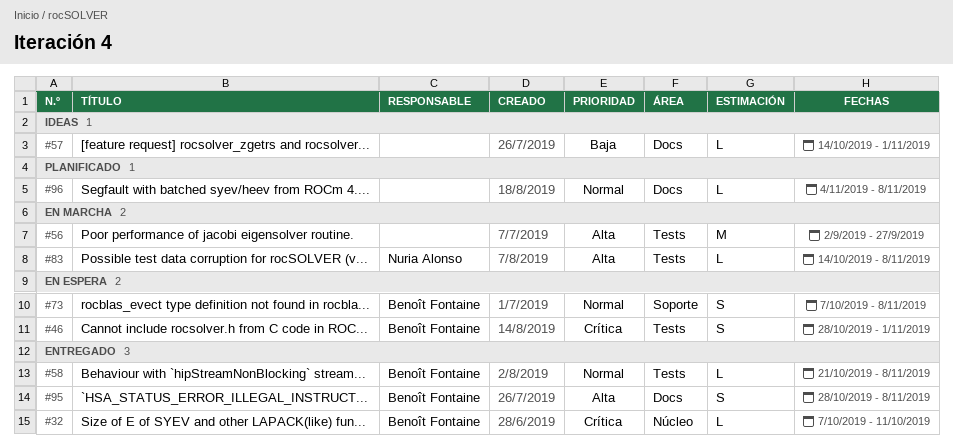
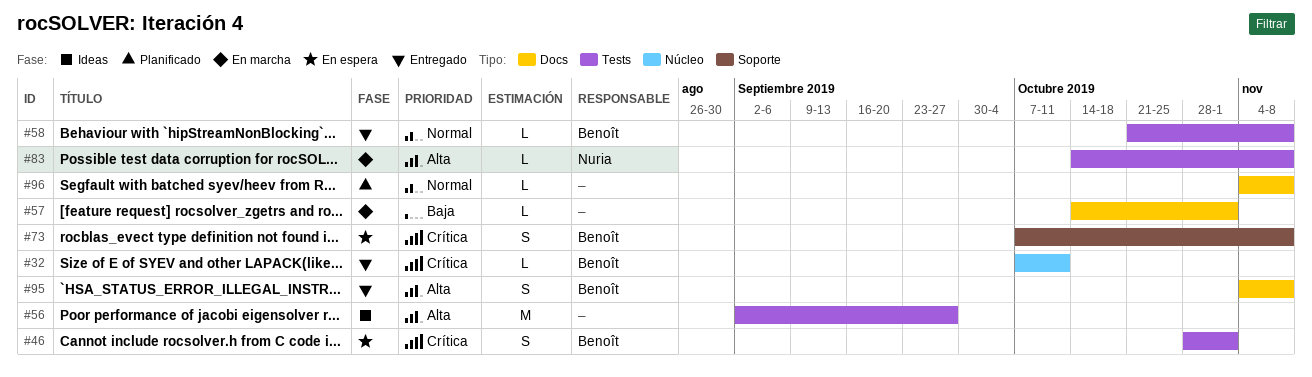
#56, status: En marcha -> Ideas
#57, status: Ideas -> En marcha
#73, priority: Normal -> Crítica
#95, start: Oct 28 -> Nov 4

